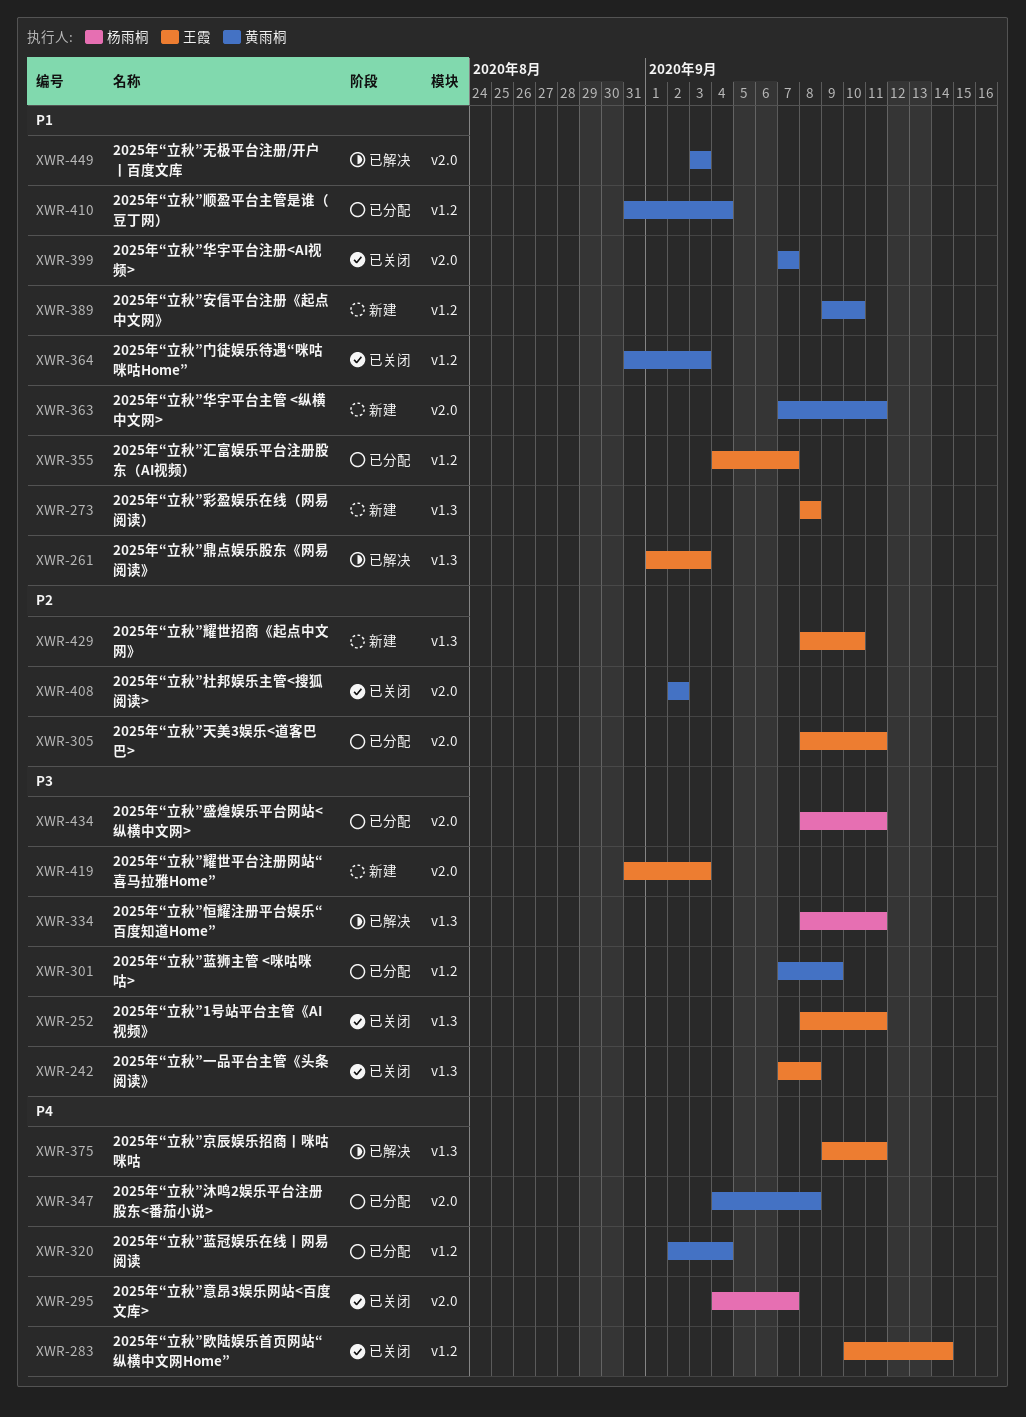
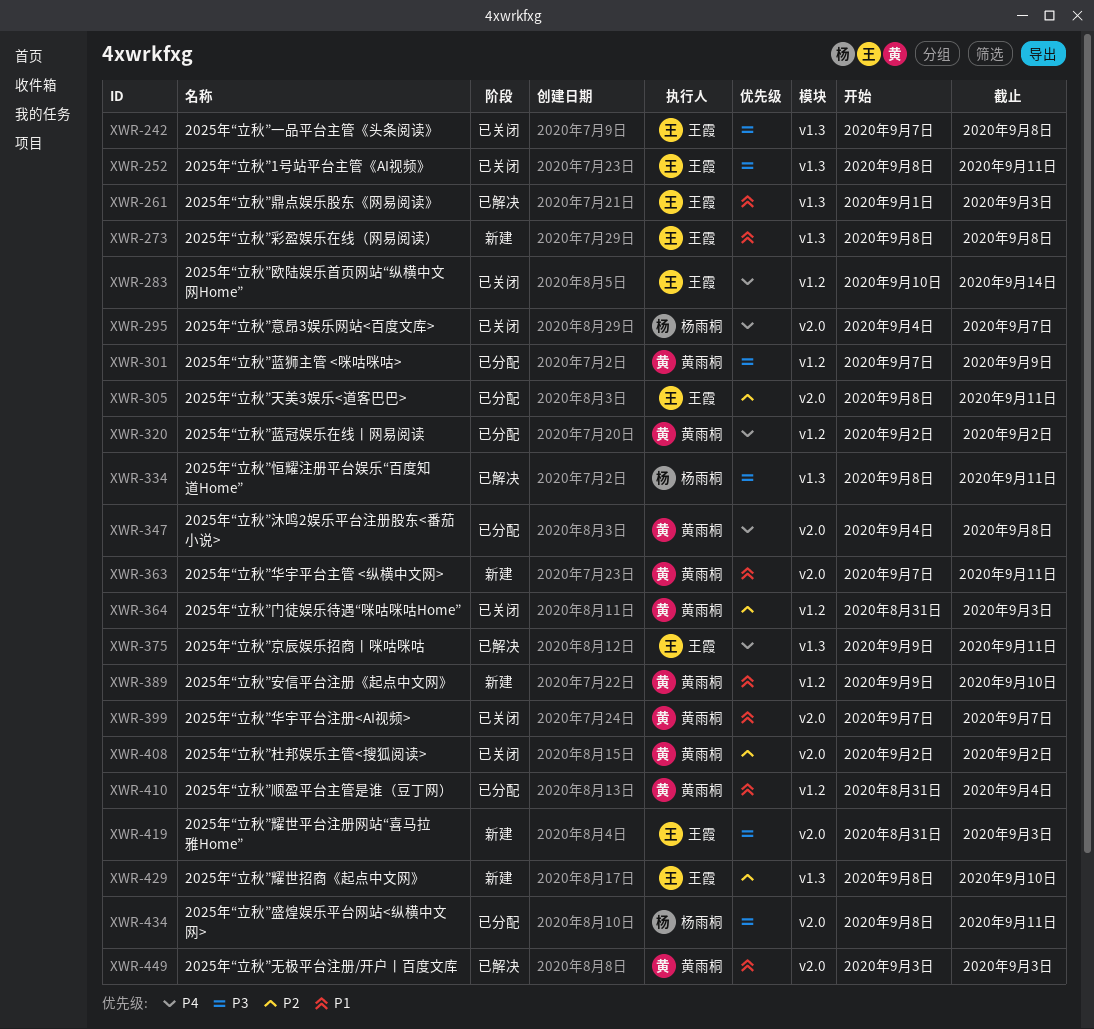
XWR-320, due: Sep 4 -> Sep 2
XWR-355: present -> none
XWR-364, priority: P1 -> P2

